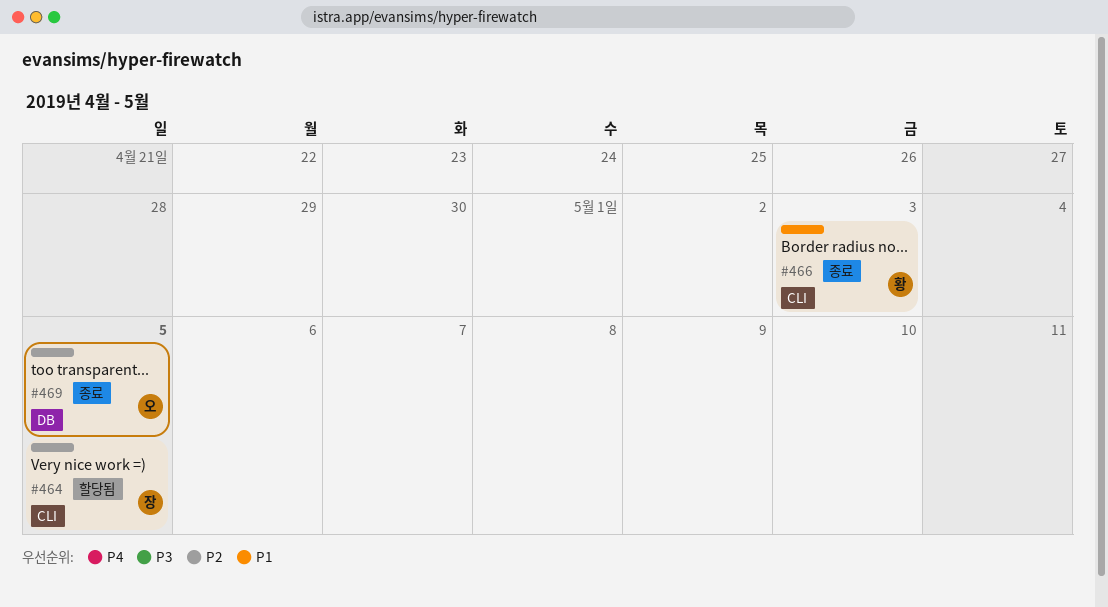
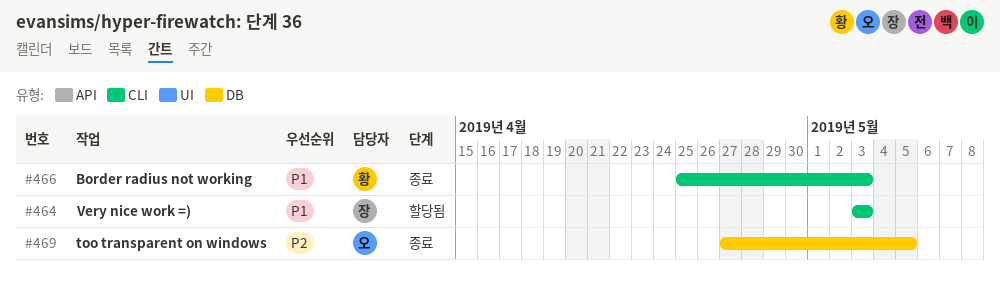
#464, priority: P2 -> P1
#464, due: May 5 -> May 3

